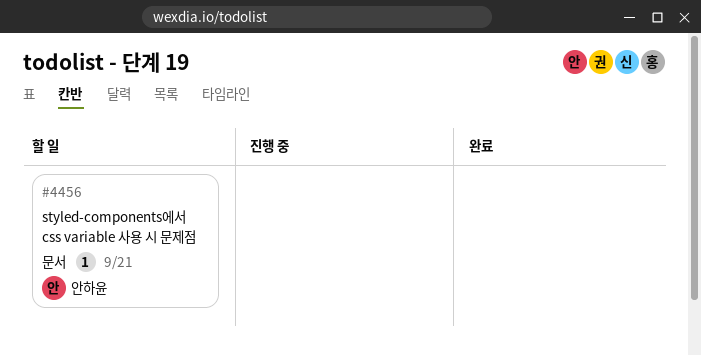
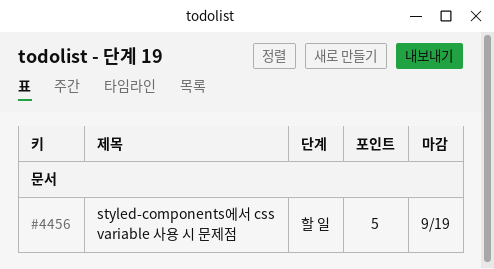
#4456, estimate: 1 -> 5
#4456, due: Sep 21 -> Sep 19

